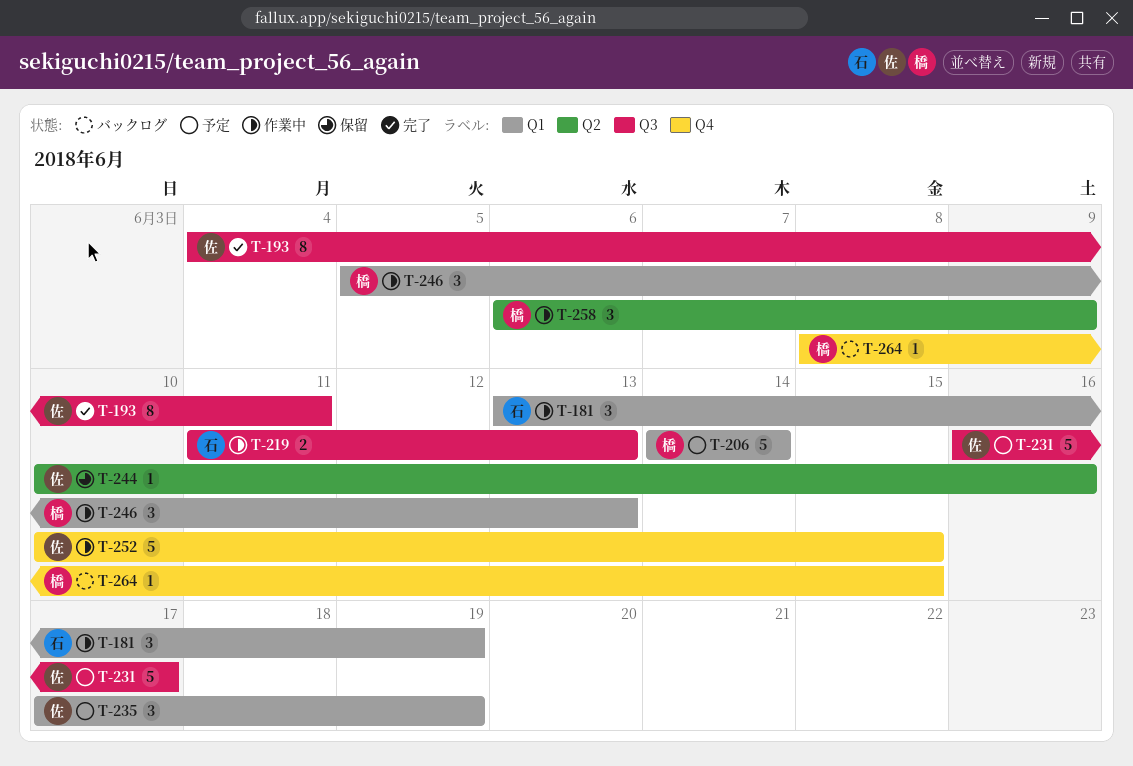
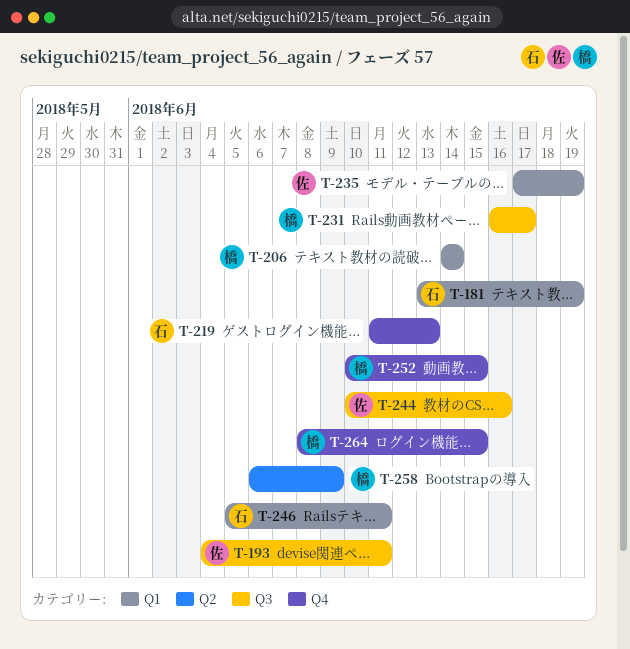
T-219, label: Q3 -> Q4
T-231, owner: 佐 -> 橋
T-244, label: Q2 -> Q3
T-246, owner: 橋 -> 石
T-246, due: Jun 13 -> Jun 11
T-252, owner: 佐 -> 橋

